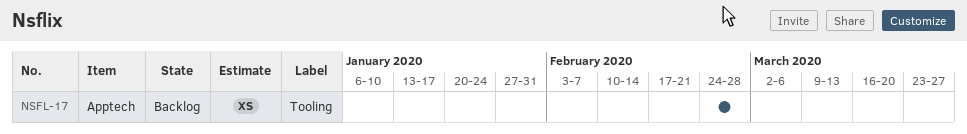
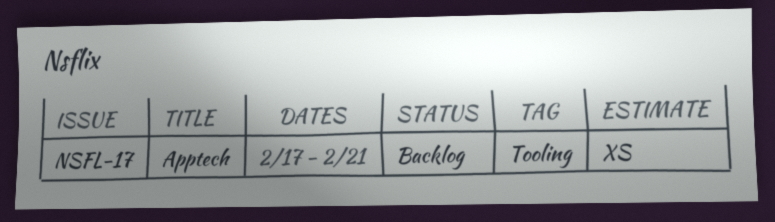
NSFL-17, start: Feb 24 -> Feb 17
NSFL-17, due: Feb 28 -> Feb 21

